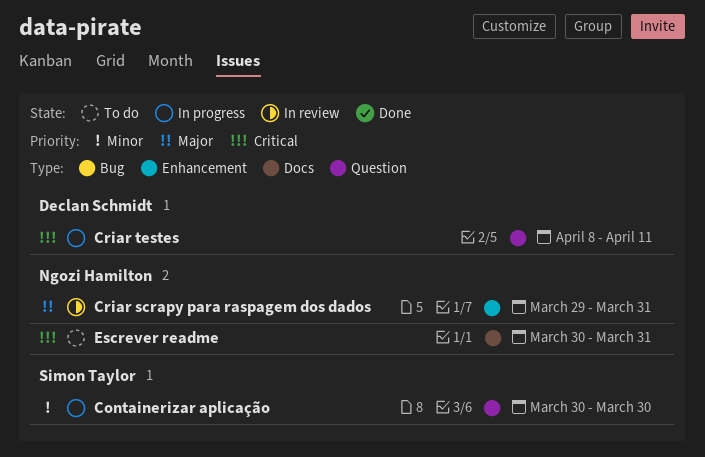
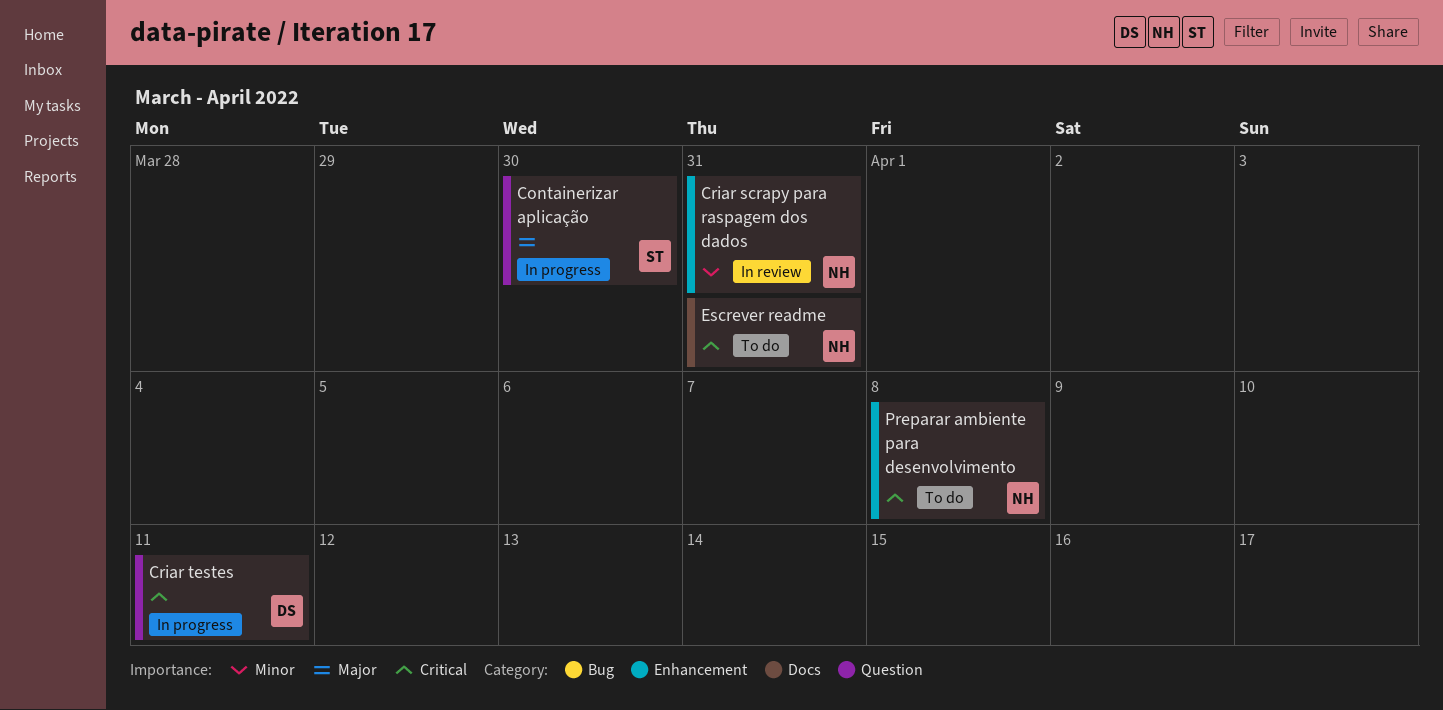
Containerizar aplicação, priority: Minor -> Major
Criar scrapy para raspagem dos dados, priority: Major -> Minor
Preparar ambiente para desenvolvimento: none -> present

